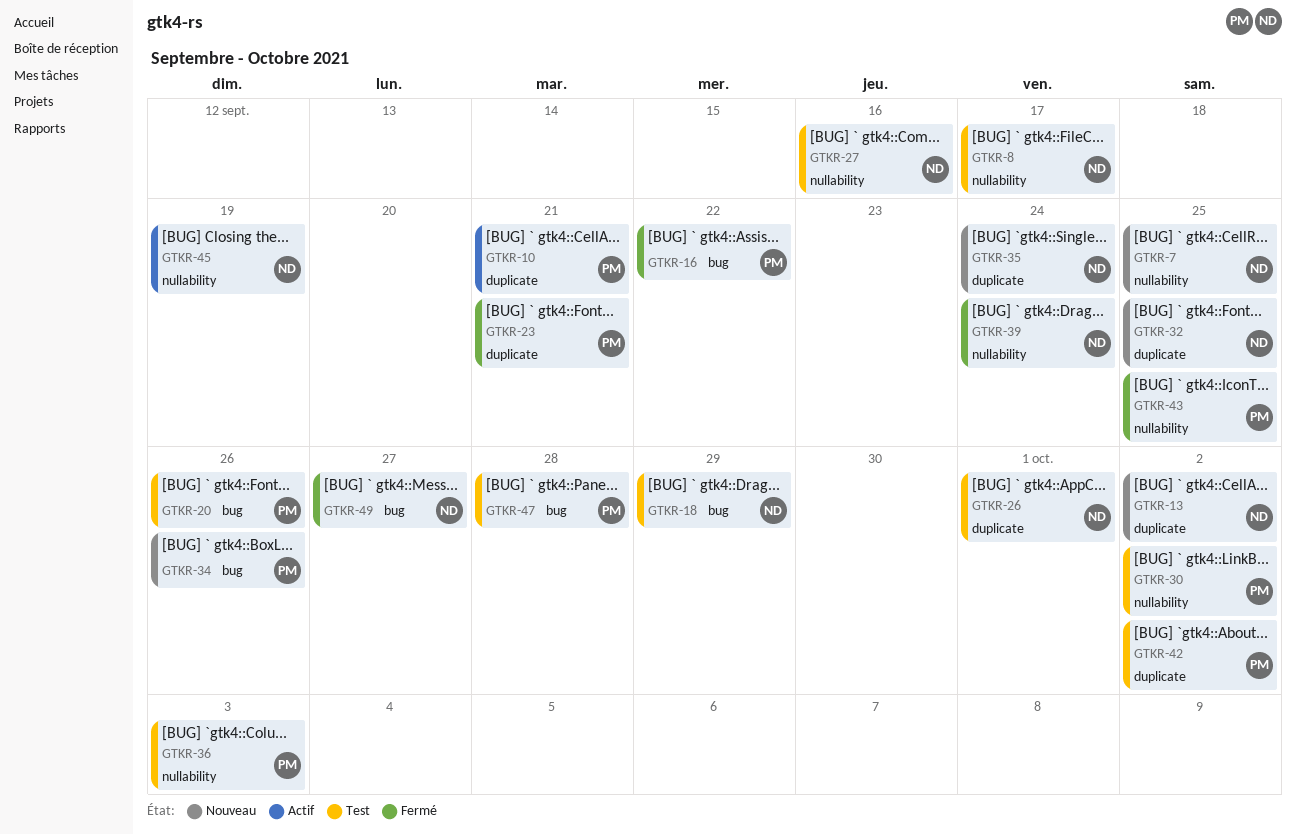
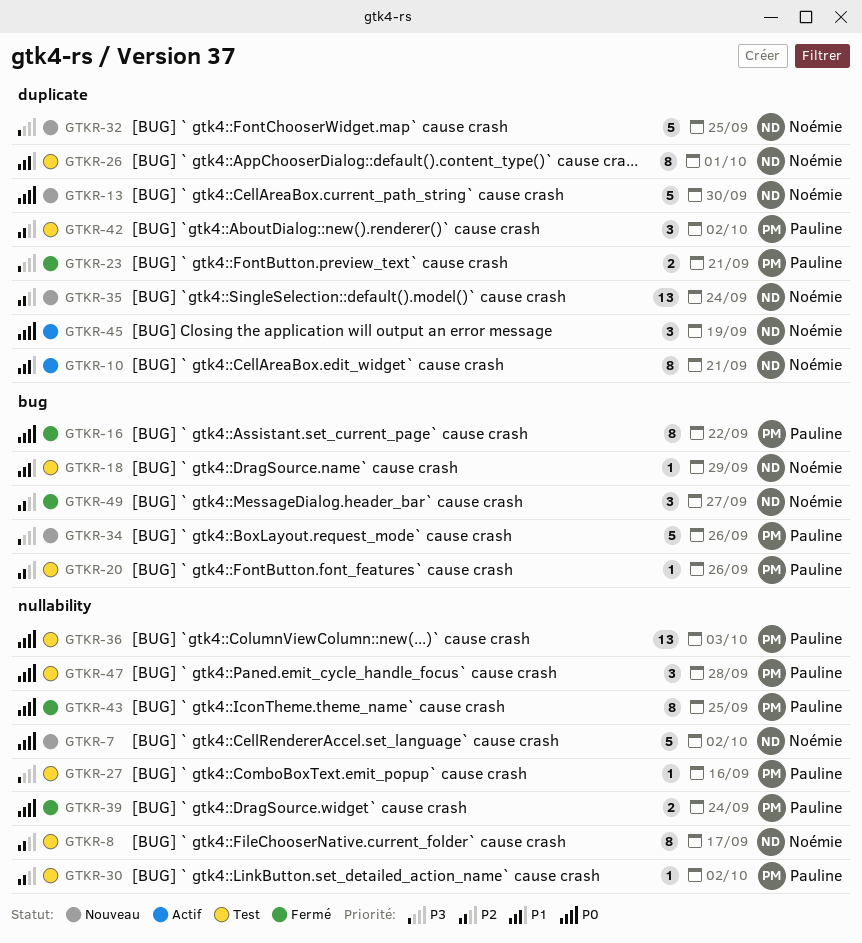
GTKR-7, due: Sep 25 -> Oct 2
GTKR-10, owner: Pauline -> Noémie
GTKR-13, due: Oct 2 -> Sep 30
GTKR-27, owner: Noémie -> Pauline
GTKR-39, owner: Noémie -> Pauline
GTKR-45, label: nullability -> duplicate
GTKR-47, label: bug -> nullability

